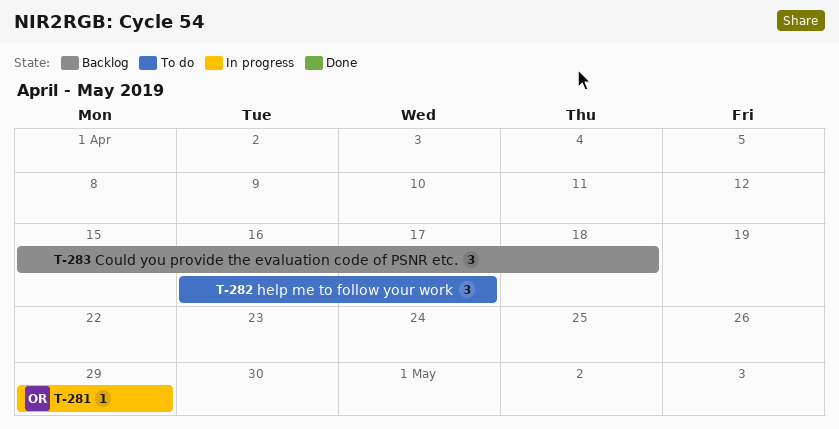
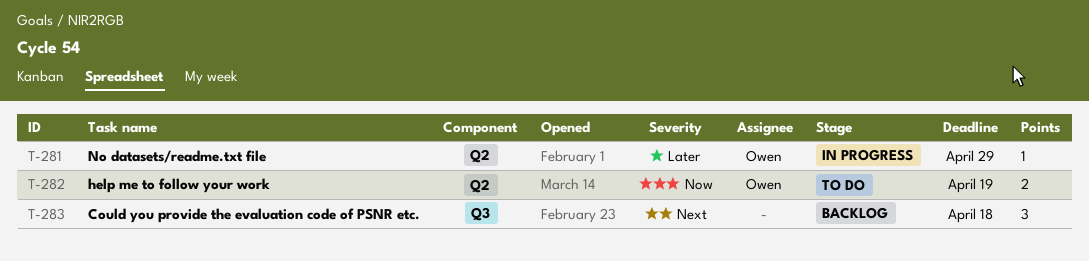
T-282, owner: none -> Owen
T-282, estimate: 3 -> 2
T-282, due: Apr 17 -> Apr 19

